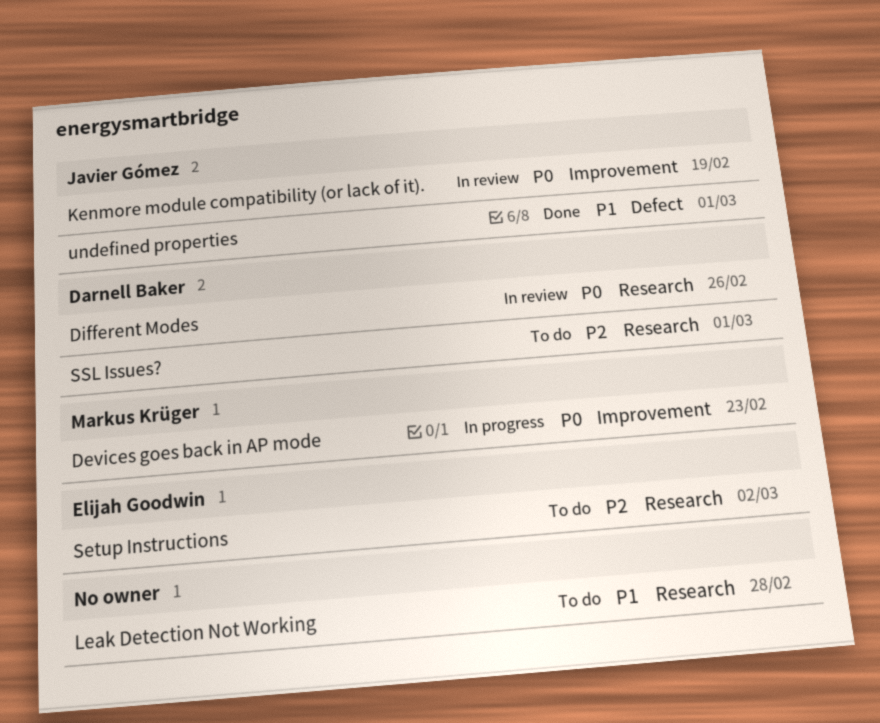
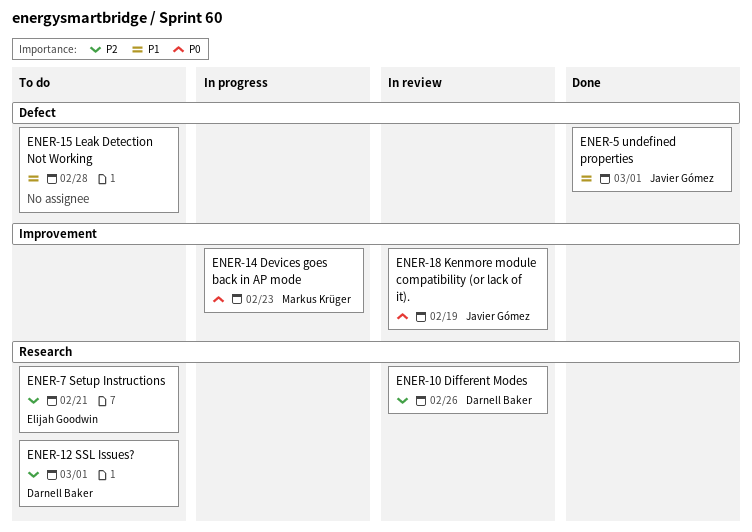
Different Modes, priority: P0 -> P2
Leak Detection Not Working, label: Research -> Defect
Setup Instructions, due: Mar 2 -> Feb 21

